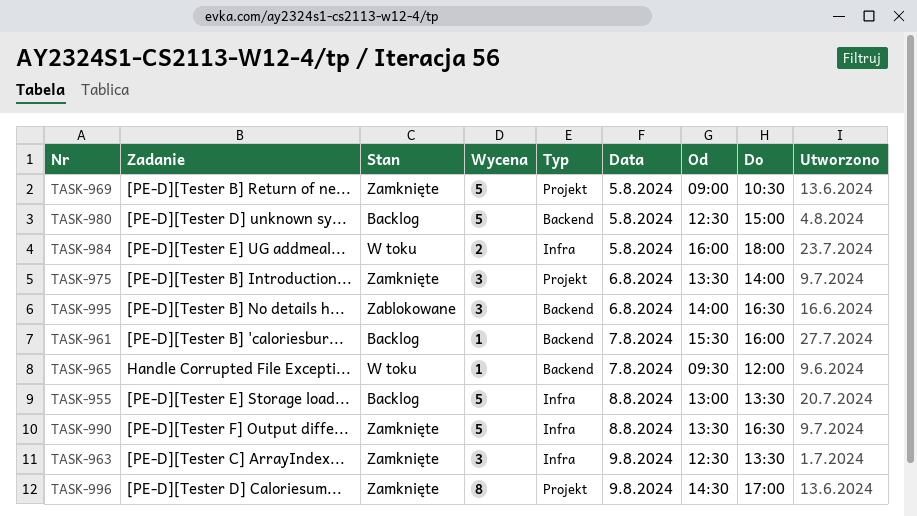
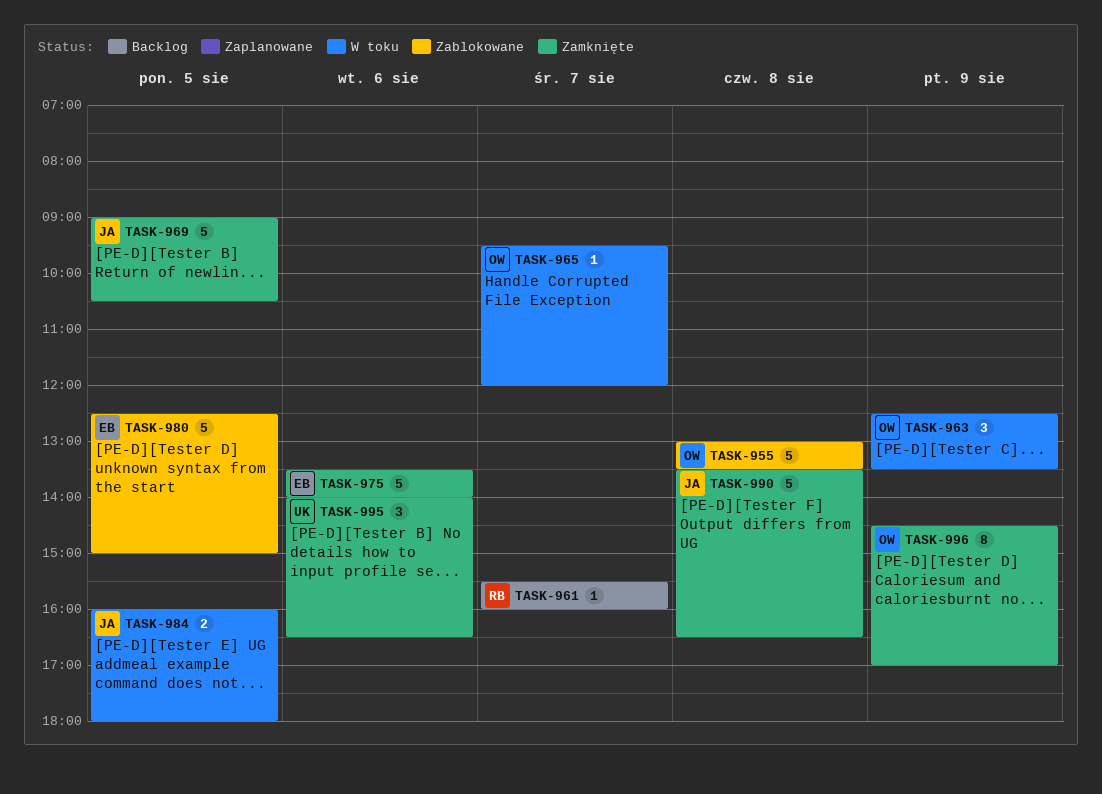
TASK-955, status: Backlog -> Zablokowane
TASK-963, status: Zamknięte -> W toku
TASK-975, estimate: 3 -> 5
TASK-980, status: Backlog -> Zablokowane
TASK-995, status: Zablokowane -> Zamknięte

